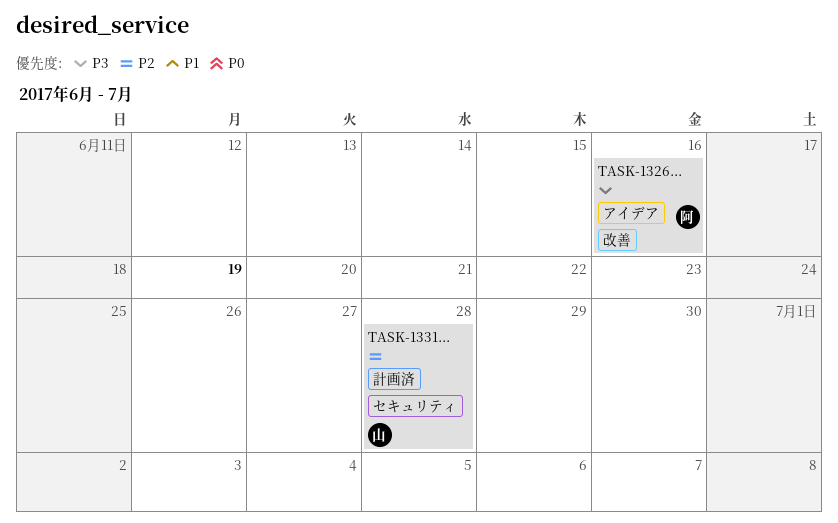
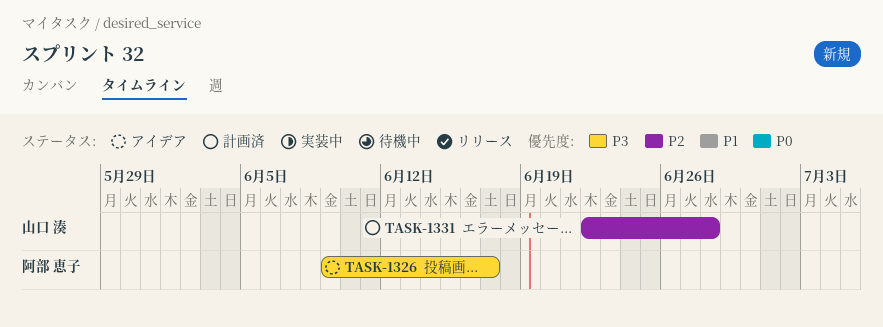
TASK-1326, due: Jun 16 -> Jun 17

